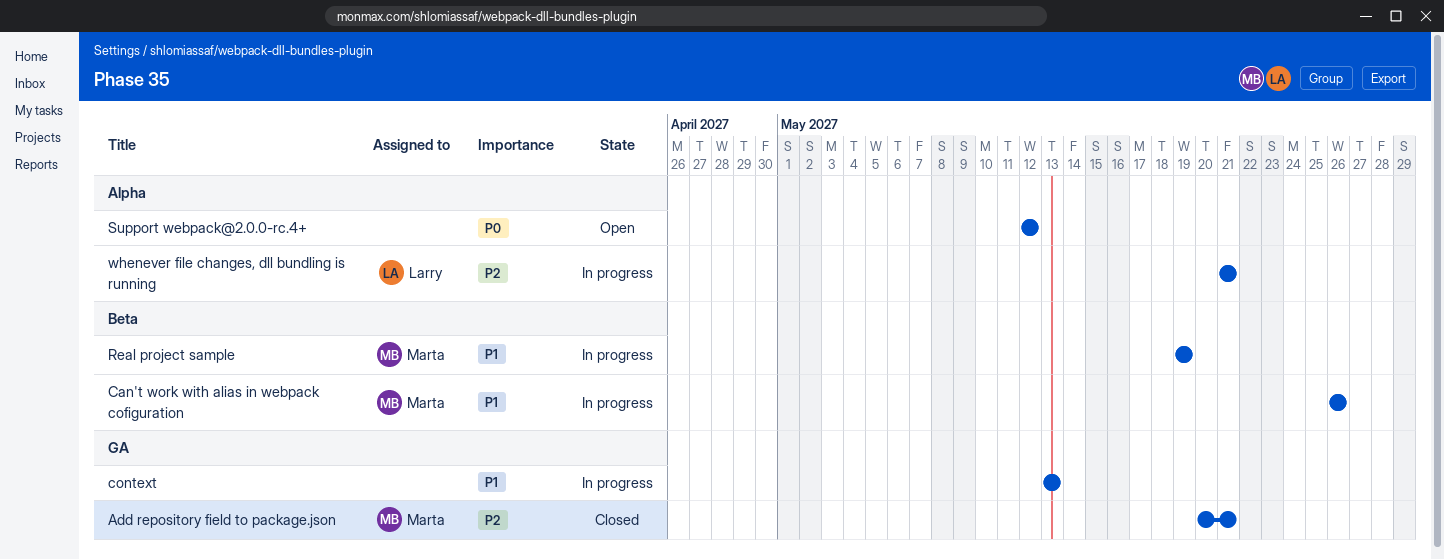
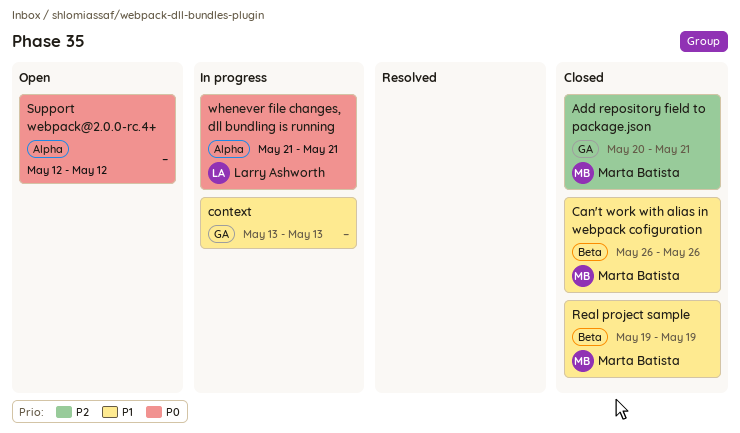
Can't work with alias in webpack cofiguration, status: In progress -> Closed
Real project sample, status: In progress -> Closed
whenever file changes, dll bundling is running, priority: P2 -> P0

